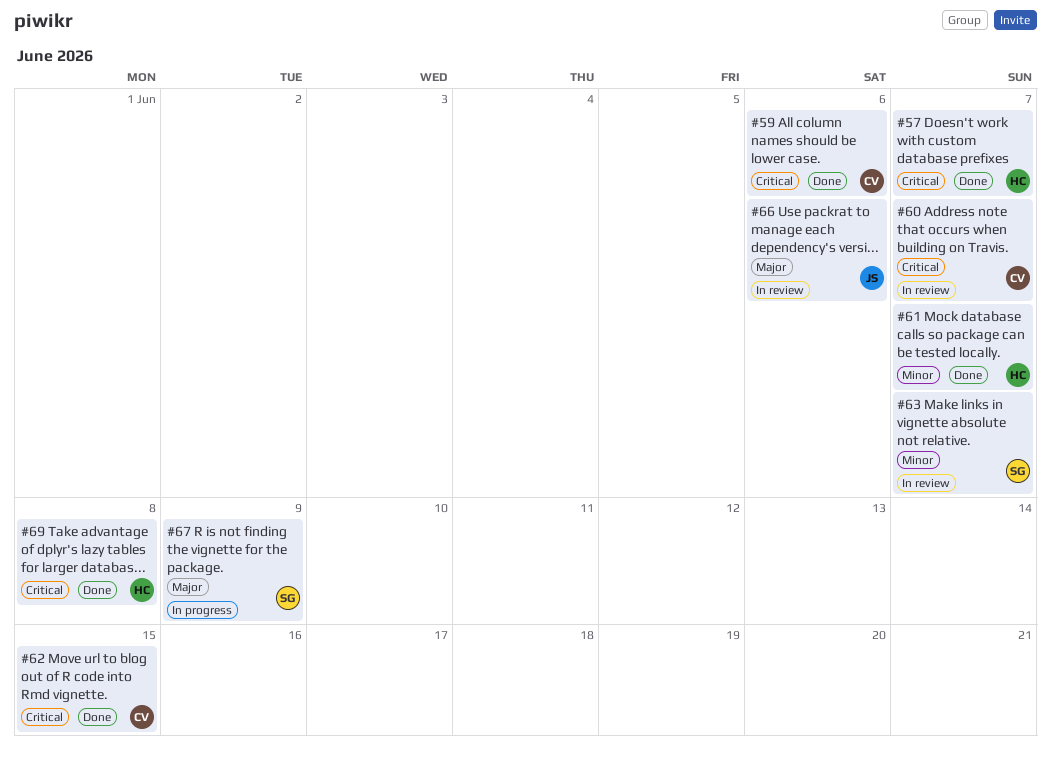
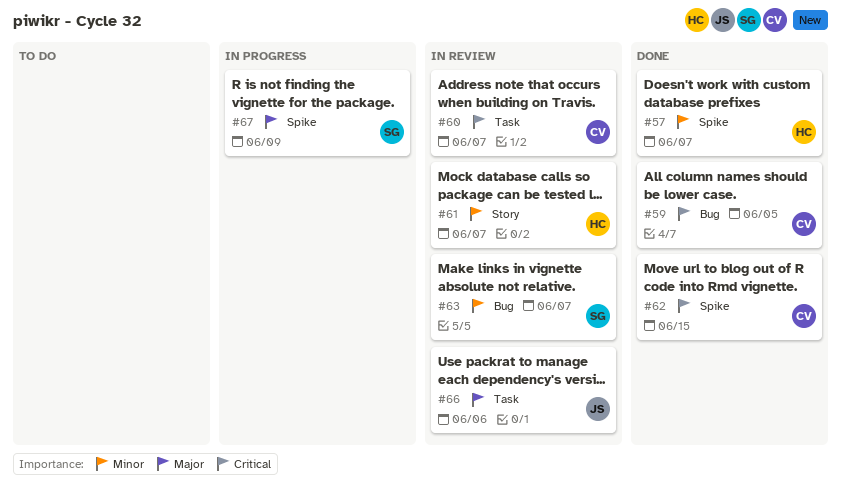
#57, priority: Critical -> Minor
#59, due: Jun 6 -> Jun 5
#61, status: Done -> In review
#69: present -> none

